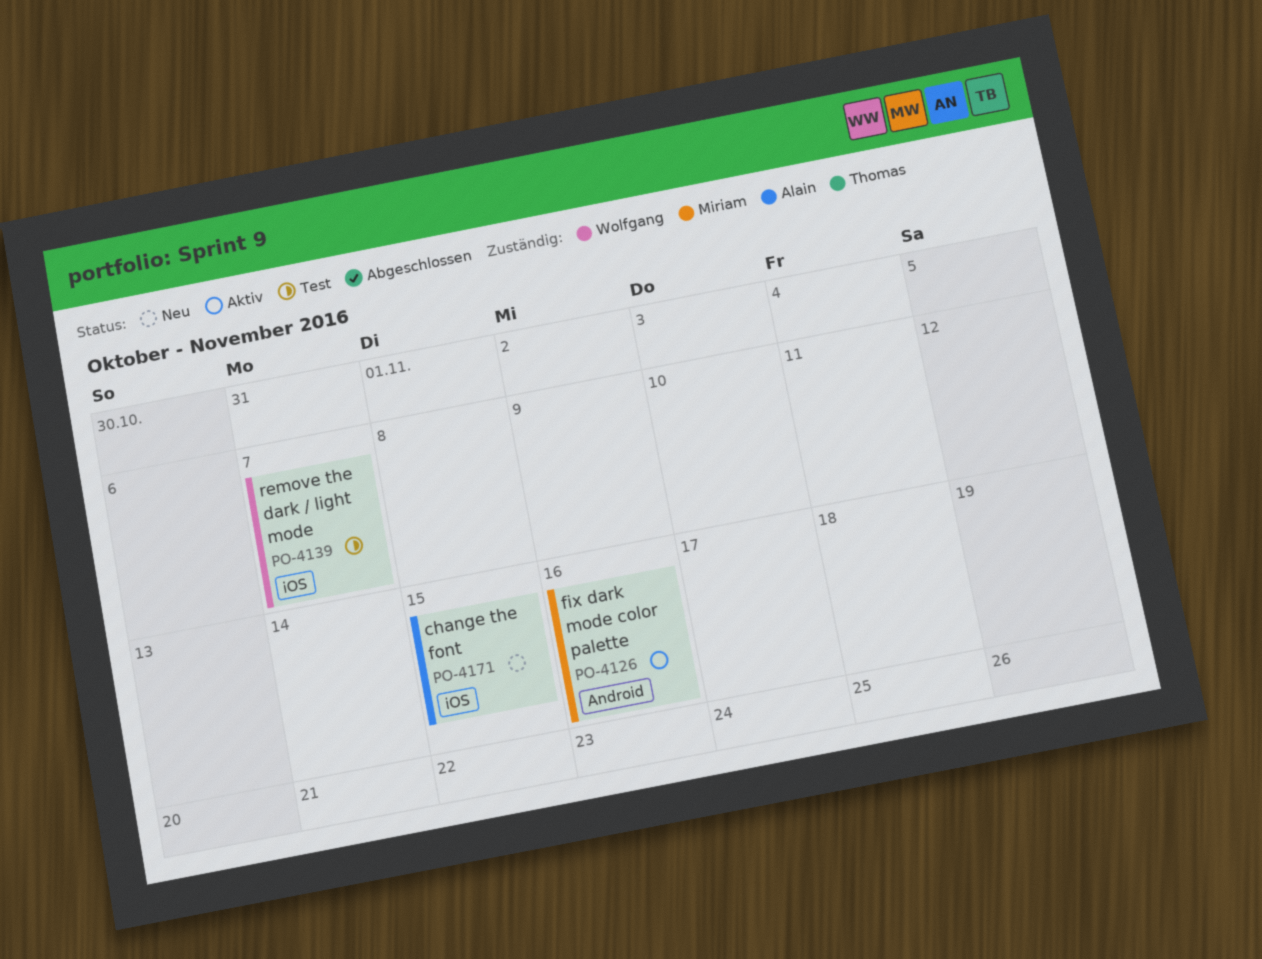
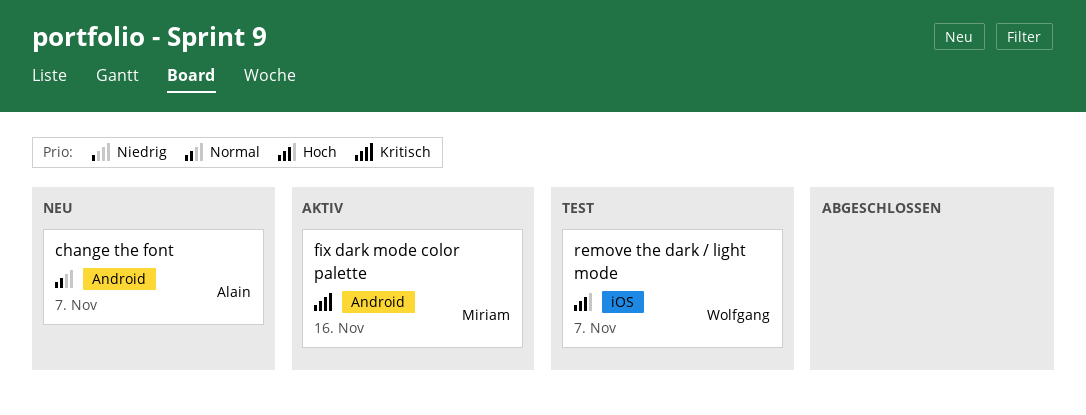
change the font, label: iOS -> Android
change the font, due: Nov 15 -> Nov 7

